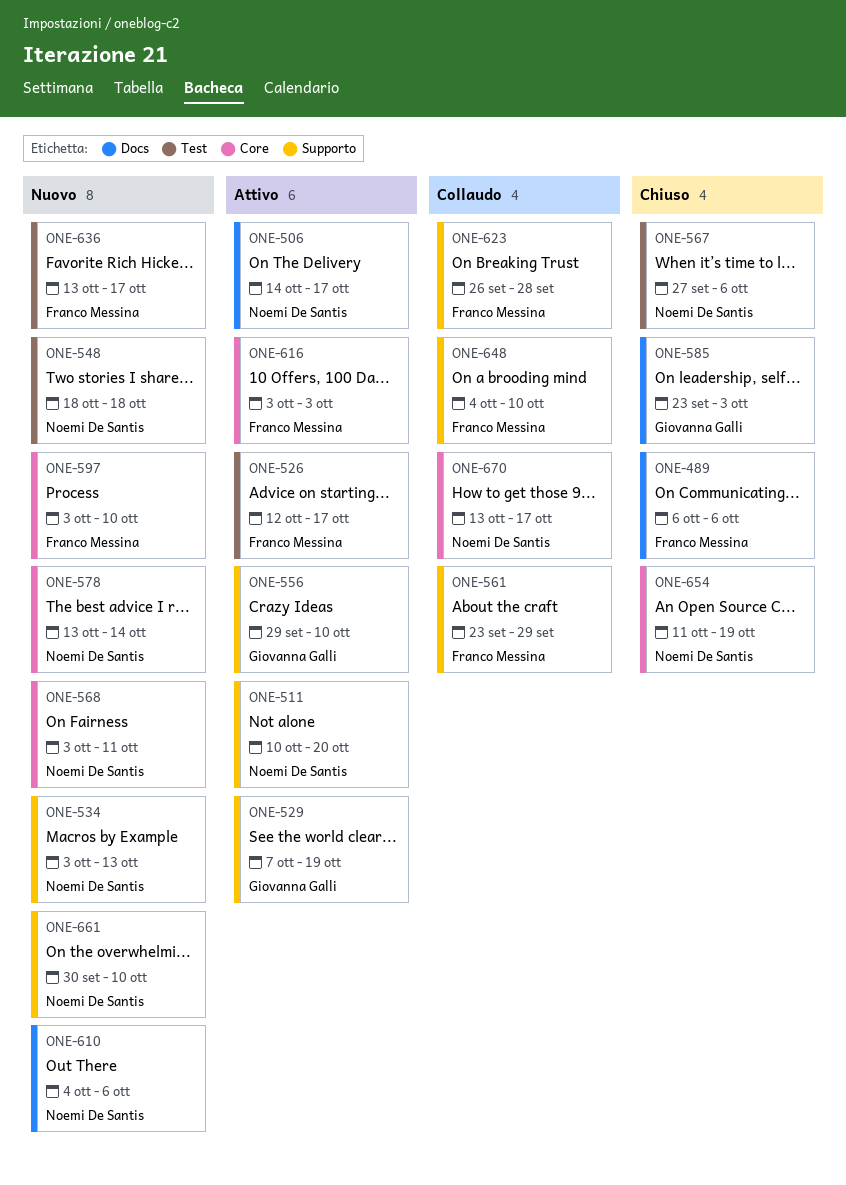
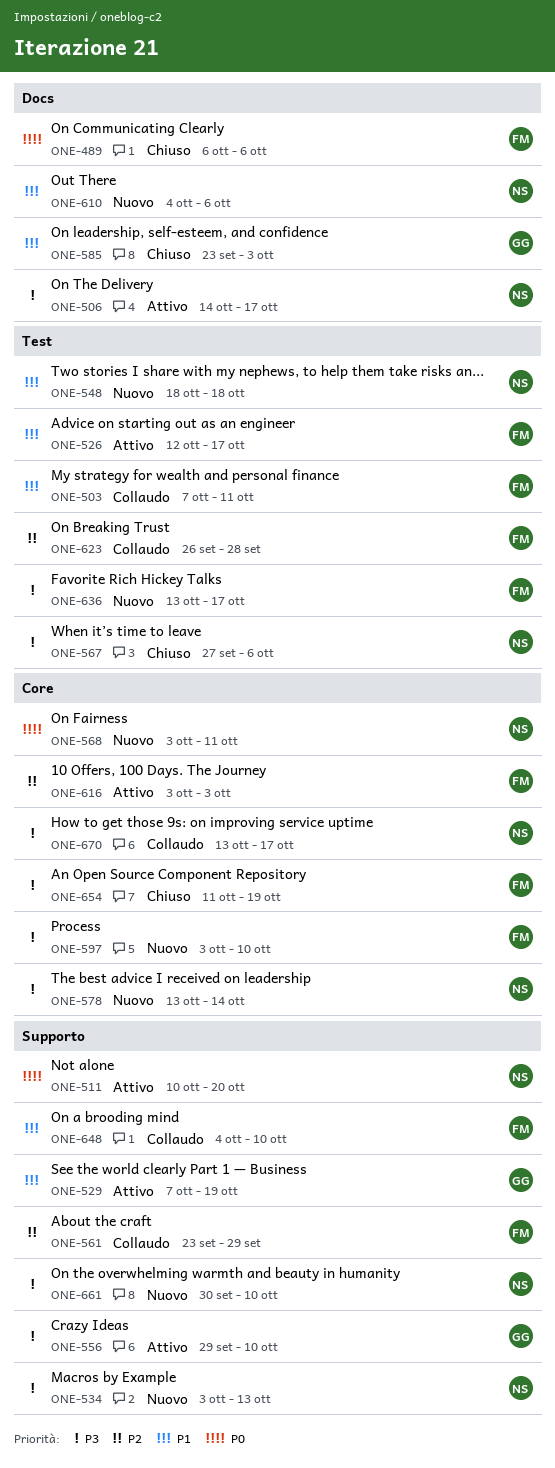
ONE-503: none -> present
ONE-623, label: Supporto -> Test
ONE-654, owner: Noemi De Santis -> Franco Messina

